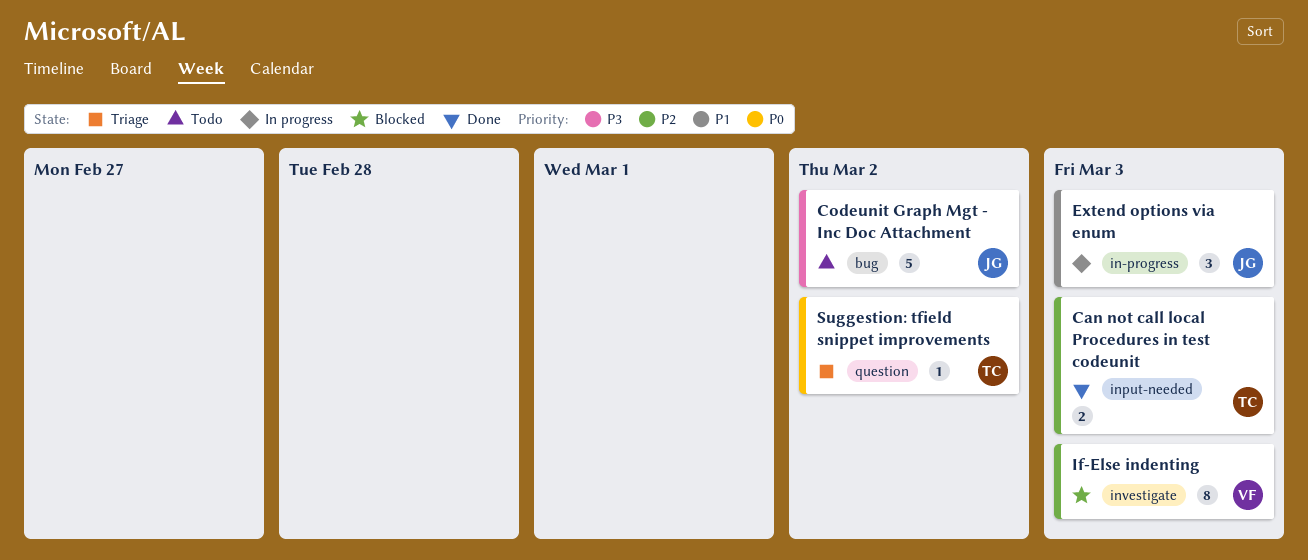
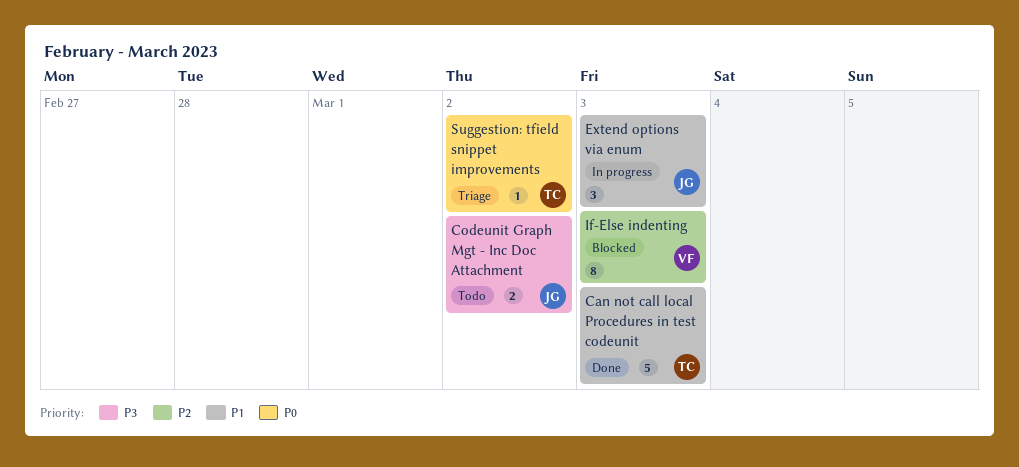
Can not call local Procedures in test codeunit, priority: P2 -> P1
Can not call local Procedures in test codeunit, estimate: 2 -> 5
Codeunit Graph Mgt - Inc Doc Attachment, estimate: 5 -> 2

